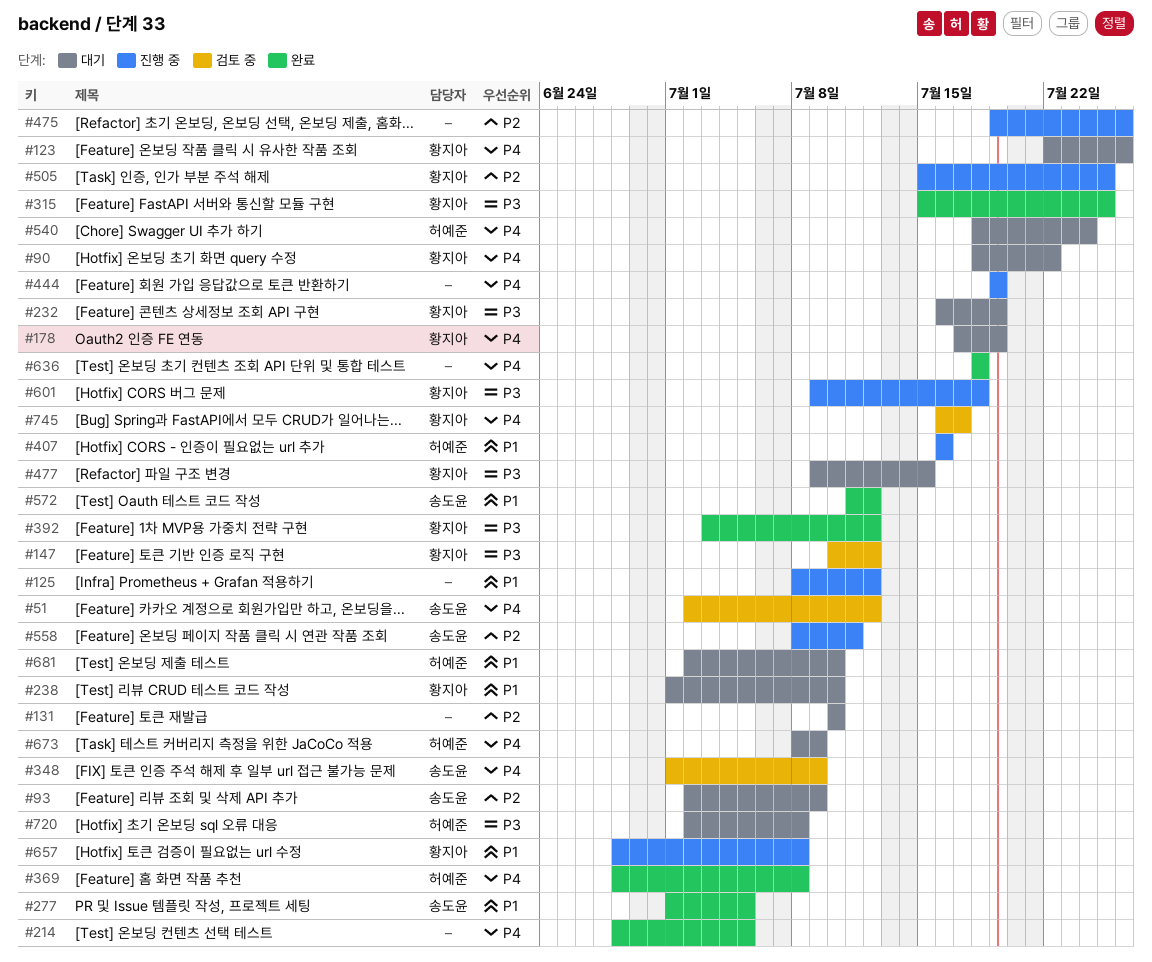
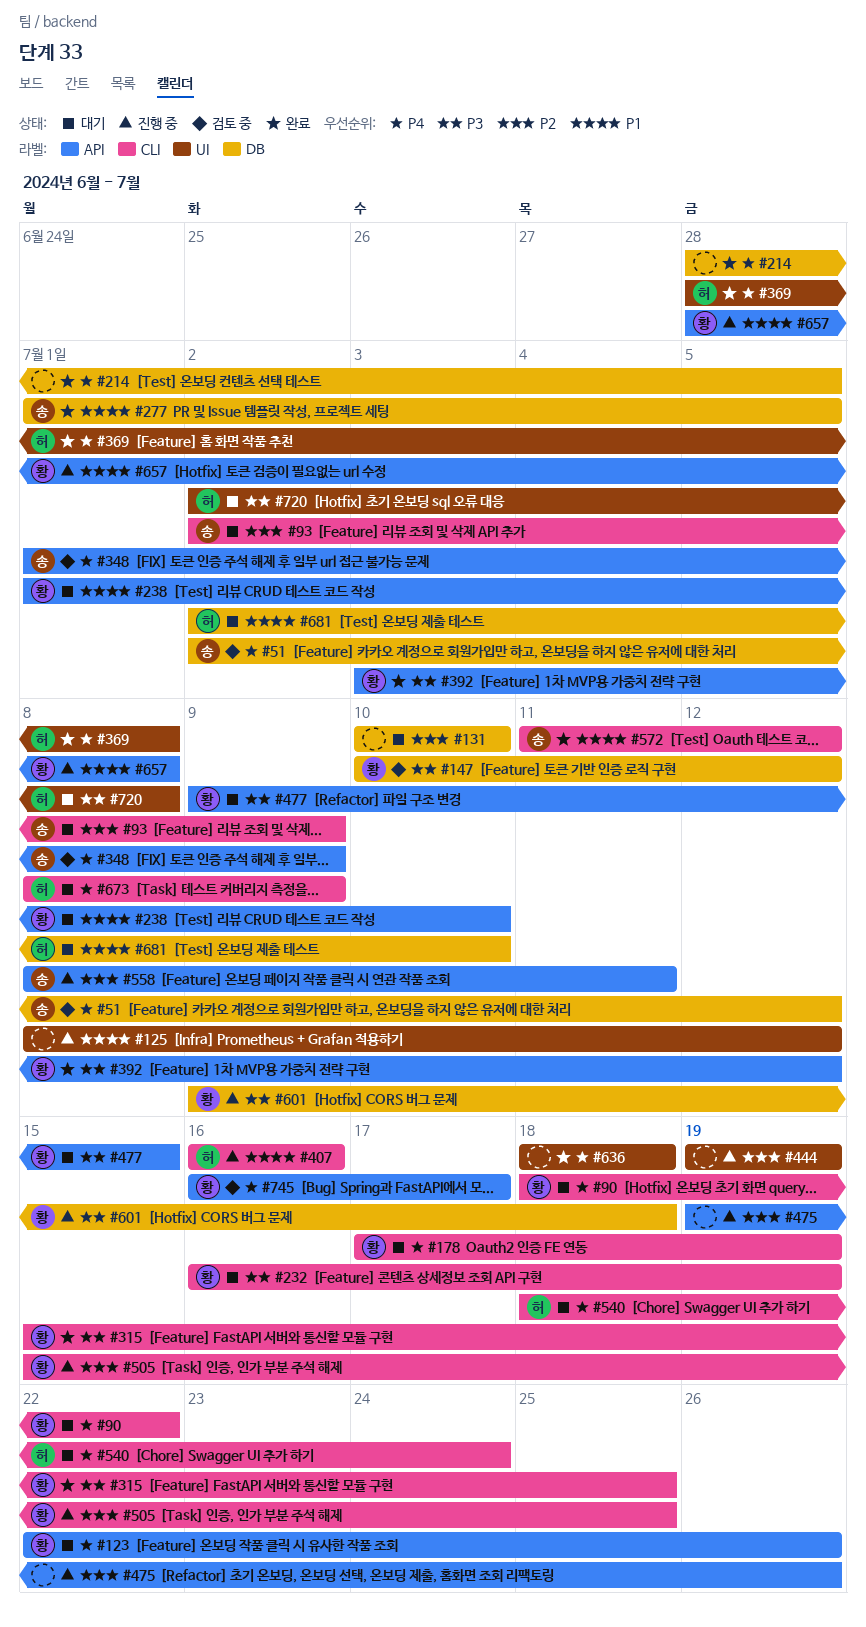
#444, priority: P4 -> P2

